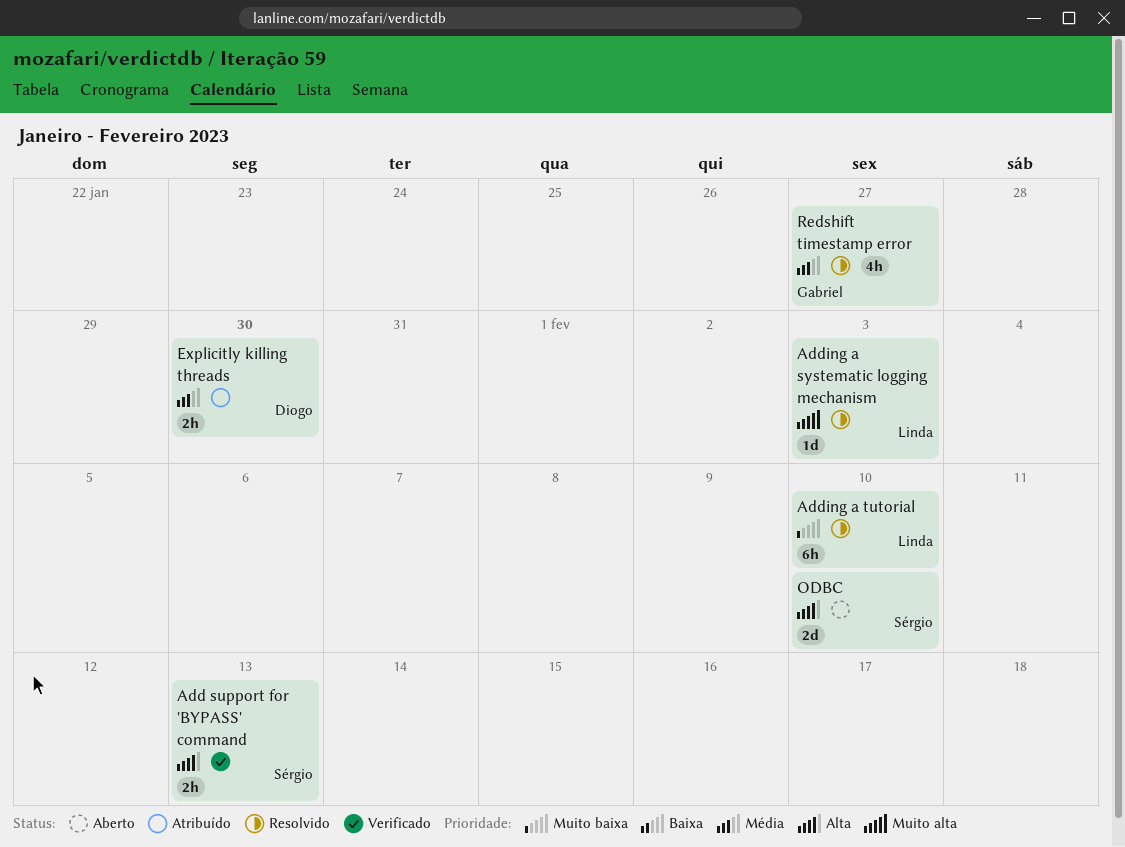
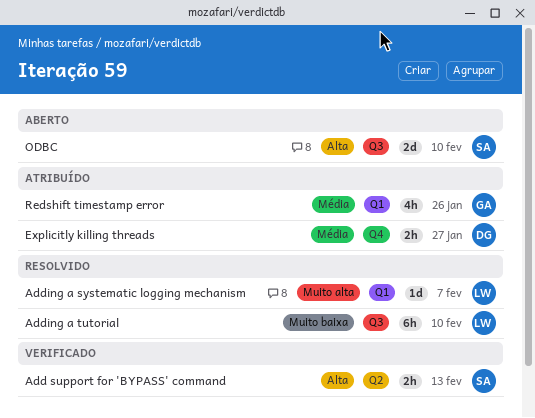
Adding a systematic logging mechanism, due: Feb 3 -> Feb 7
Explicitly killing threads, due: Jan 30 -> Jan 27
Redshift timestamp error, status: Resolvido -> Atribuído
Redshift timestamp error, due: Jan 27 -> Jan 26

